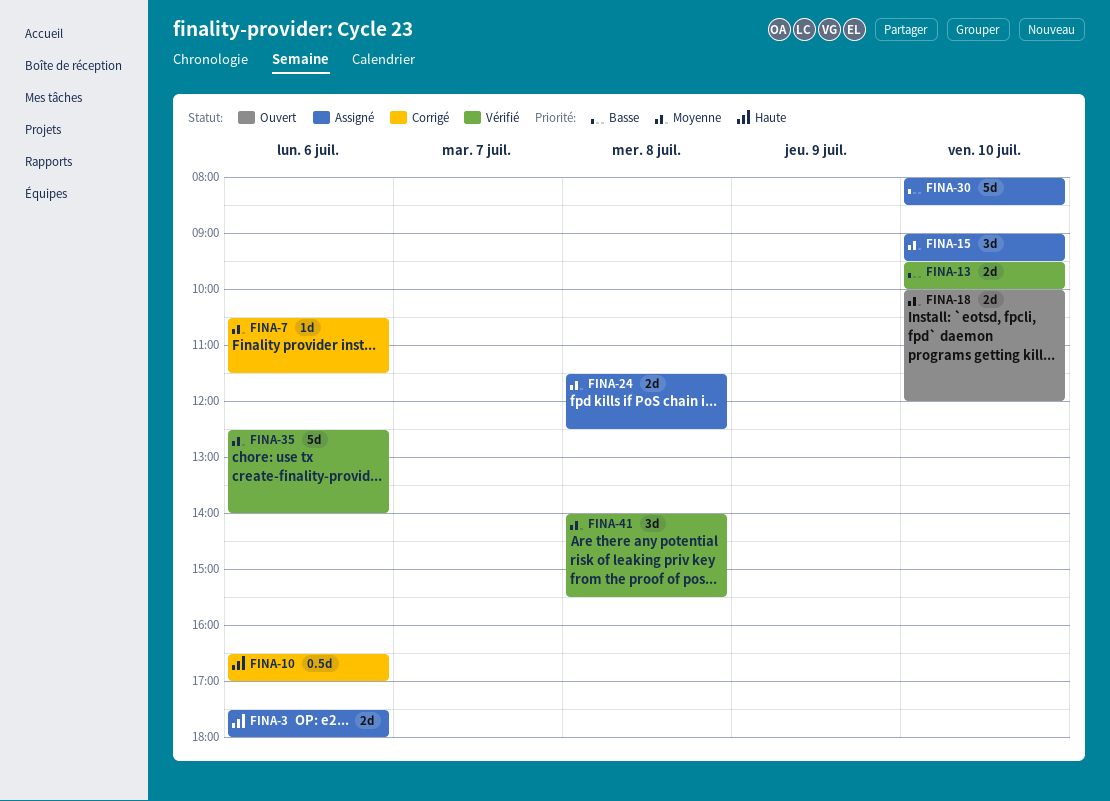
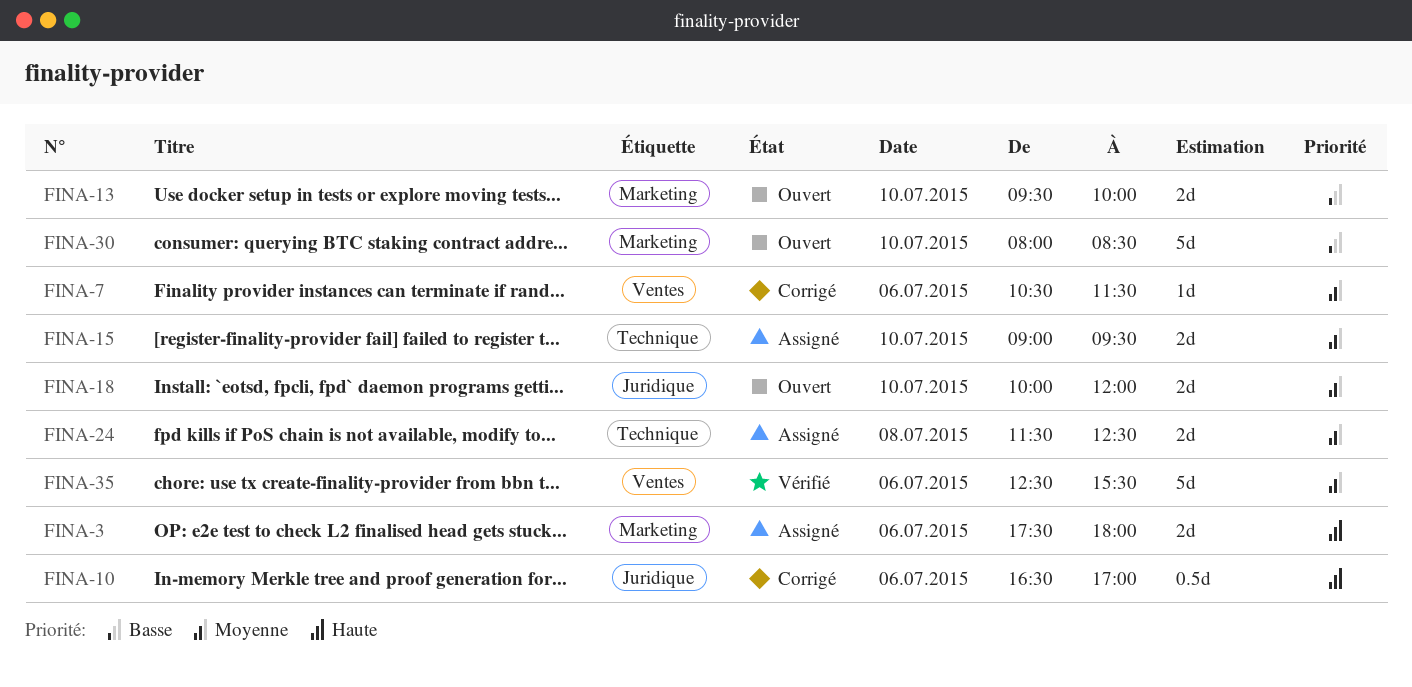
FINA-13, status: Vérifié -> Ouvert
FINA-15, estimate: 3d -> 2d
FINA-30, status: Assigné -> Ouvert
FINA-35, ends: 14:00 -> 15:30
FINA-41: present -> none

